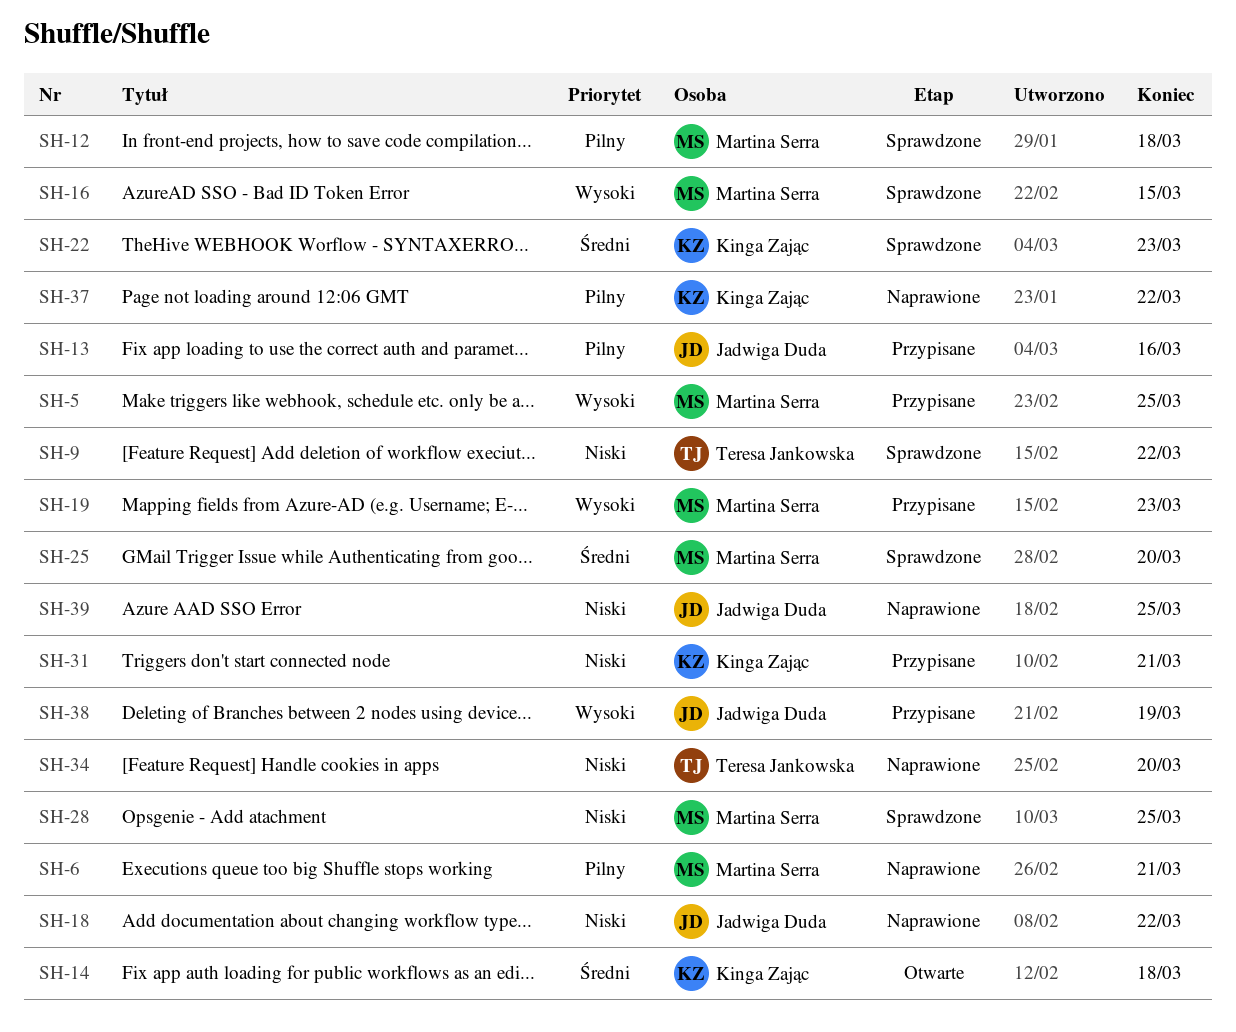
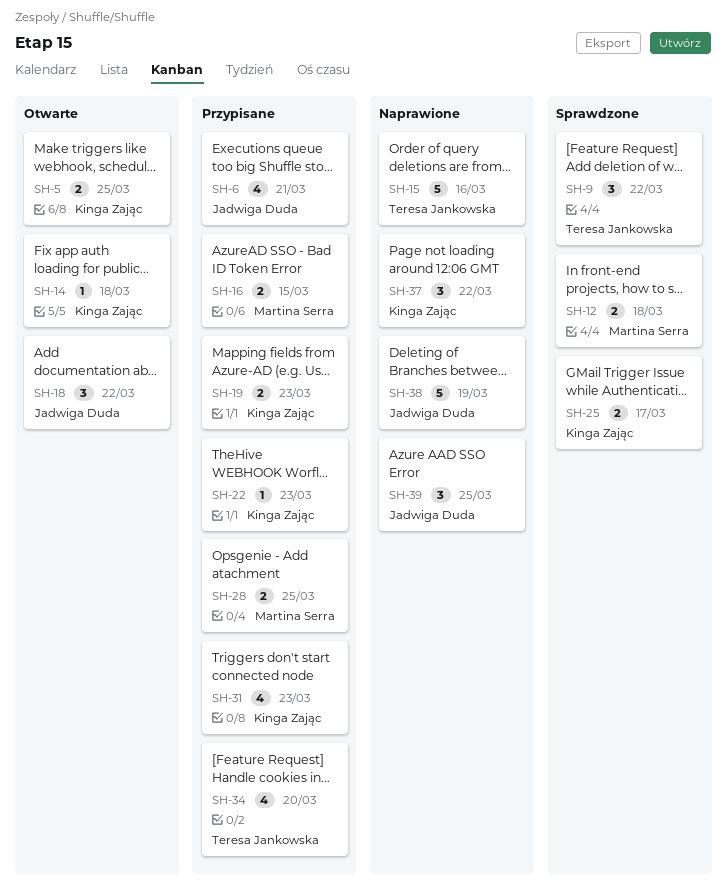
SH-5, status: Przypisane -> Otwarte
SH-5, owner: Martina Serra -> Kinga Zając
SH-6, status: Naprawione -> Przypisane
SH-6, owner: Martina Serra -> Jadwiga Duda
SH-13: present -> none
SH-15: none -> present
SH-16, status: Sprawdzone -> Przypisane
SH-18, status: Naprawione -> Otwarte
SH-19, owner: Martina Serra -> Kinga Zając
SH-22, status: Sprawdzone -> Przypisane
SH-25, owner: Martina Serra -> Kinga Zając
SH-25, due: Mar 20 -> Mar 17
SH-28, status: Sprawdzone -> Przypisane
SH-31, due: Mar 21 -> Mar 23
SH-34, status: Naprawione -> Przypisane
SH-38, status: Przypisane -> Naprawione

